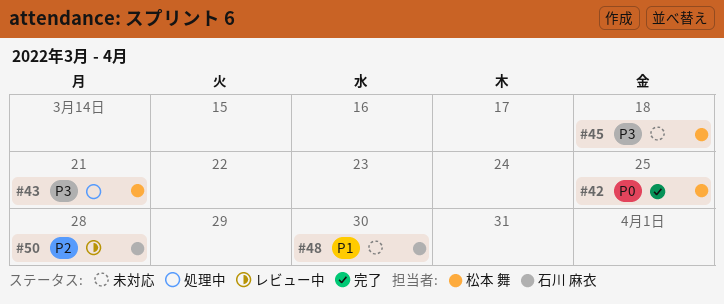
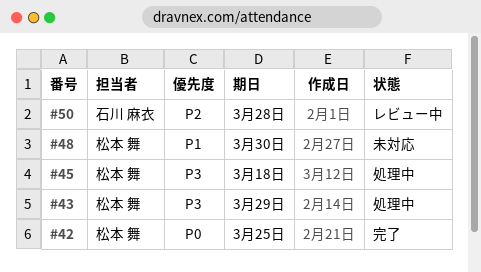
#43, due: Mar 21 -> Mar 29
#45, status: 未対応 -> 処理中
#48, owner: 石川 麻衣 -> 松本 舞

